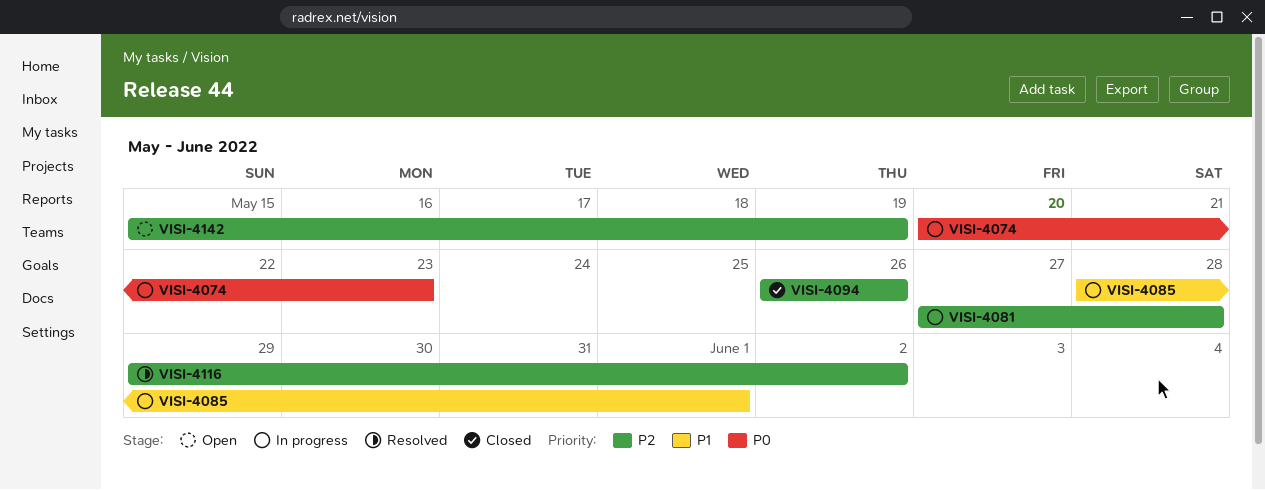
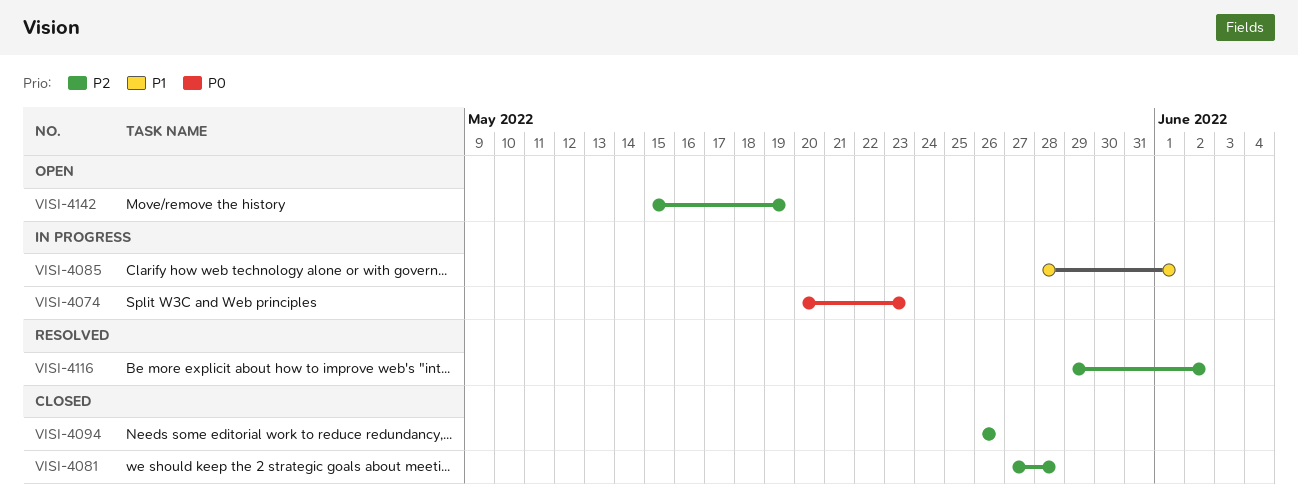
VISI-4081, status: In progress -> Closed

